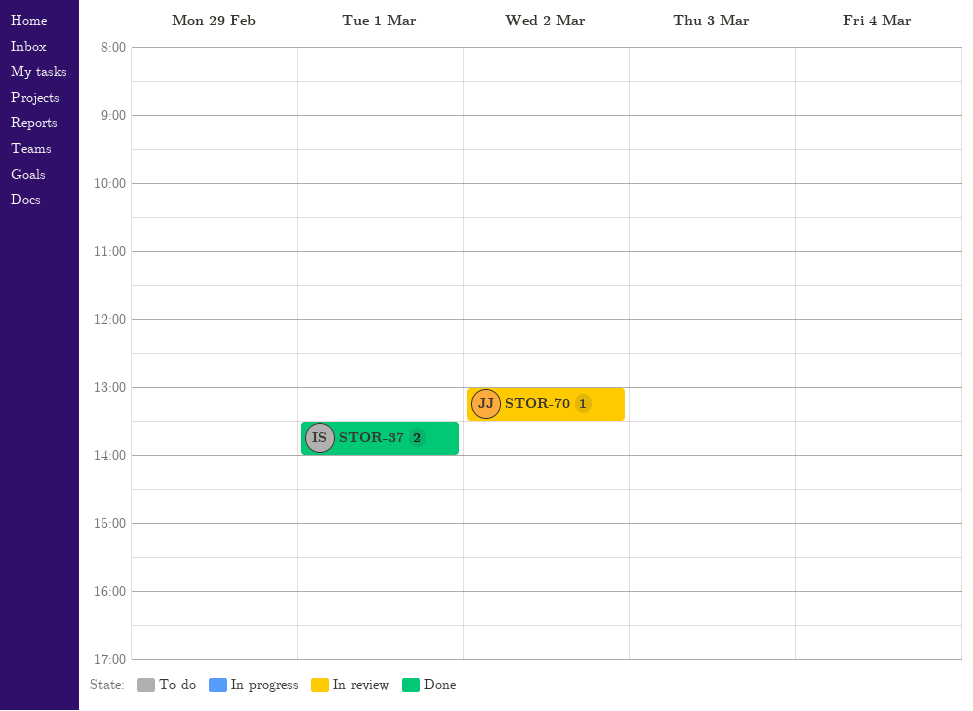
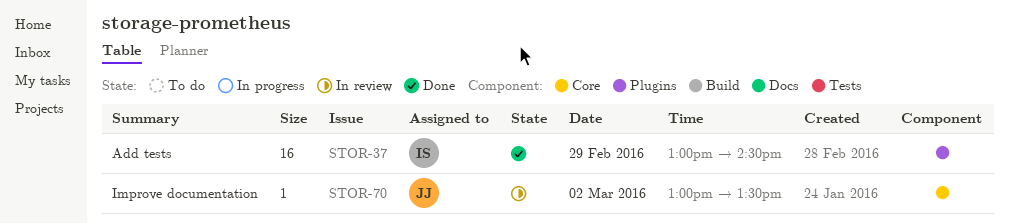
STOR-37, estimate: 2 -> 16
STOR-37, day: Mar 1 -> Feb 29
STOR-37, begins: 13:30 -> 13:00
STOR-37, ends: 14:00 -> 14:30

